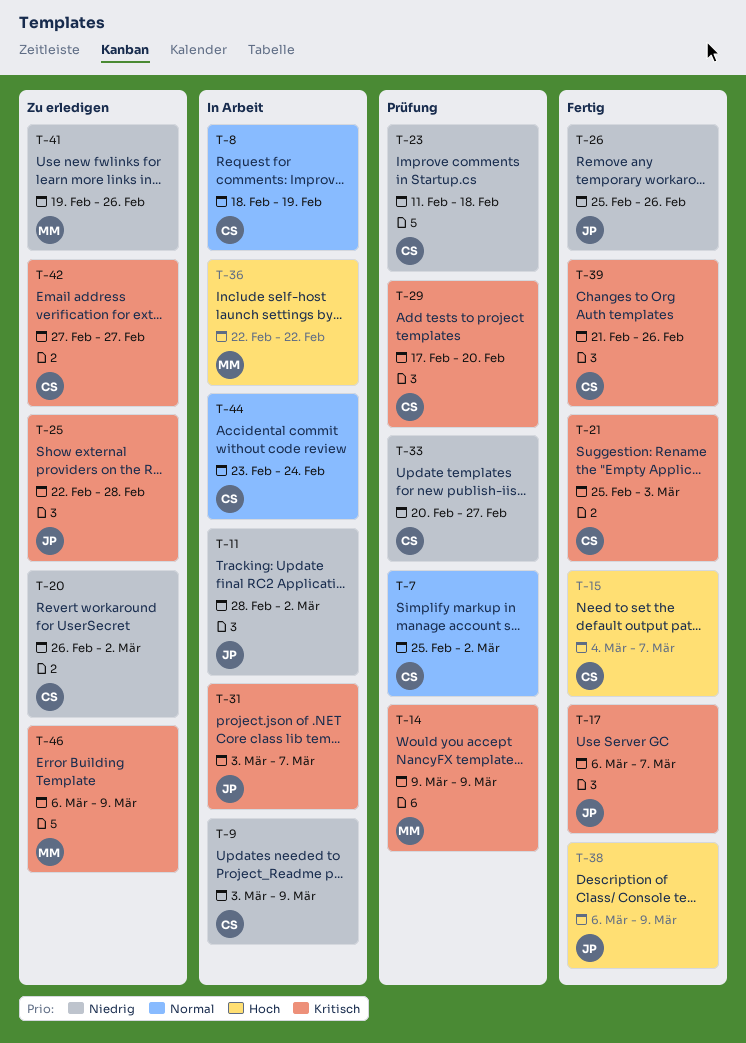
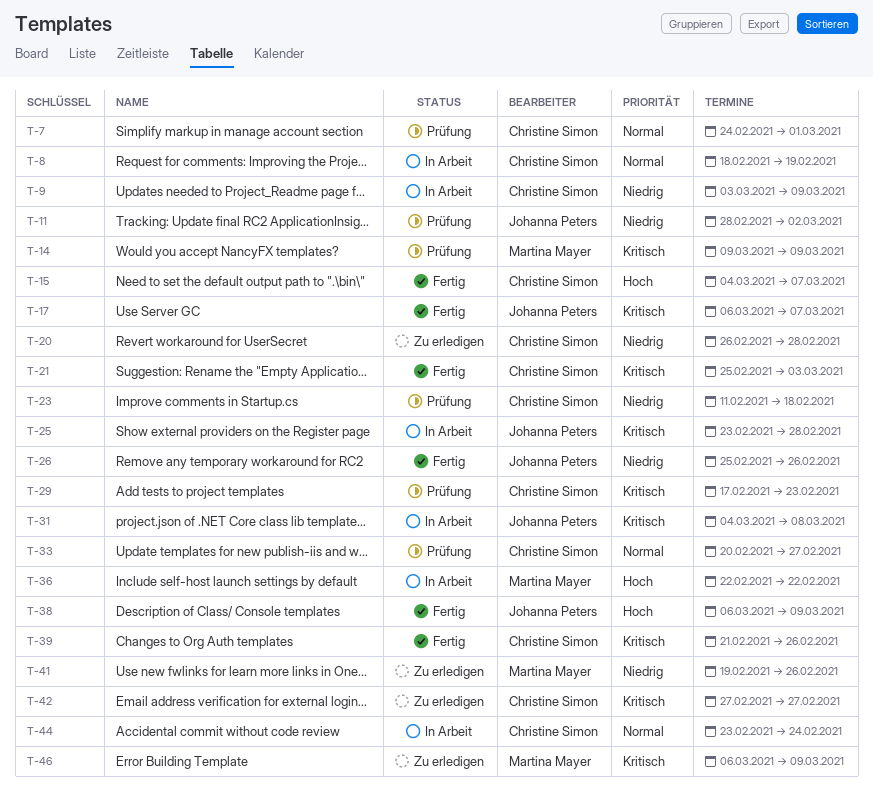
T-7, start: Feb 25 -> Feb 24
T-7, due: Mar 2 -> Mar 1
T-11, status: In Arbeit -> Prüfung
T-20, due: Mar 2 -> Feb 28
T-25, status: Zu erledigen -> In Arbeit
T-25, start: Feb 22 -> Feb 23
T-29, due: Feb 20 -> Feb 23
T-31, start: Mar 3 -> Mar 4
T-31, due: Mar 7 -> Mar 8
T-33, priority: Niedrig -> Normal

